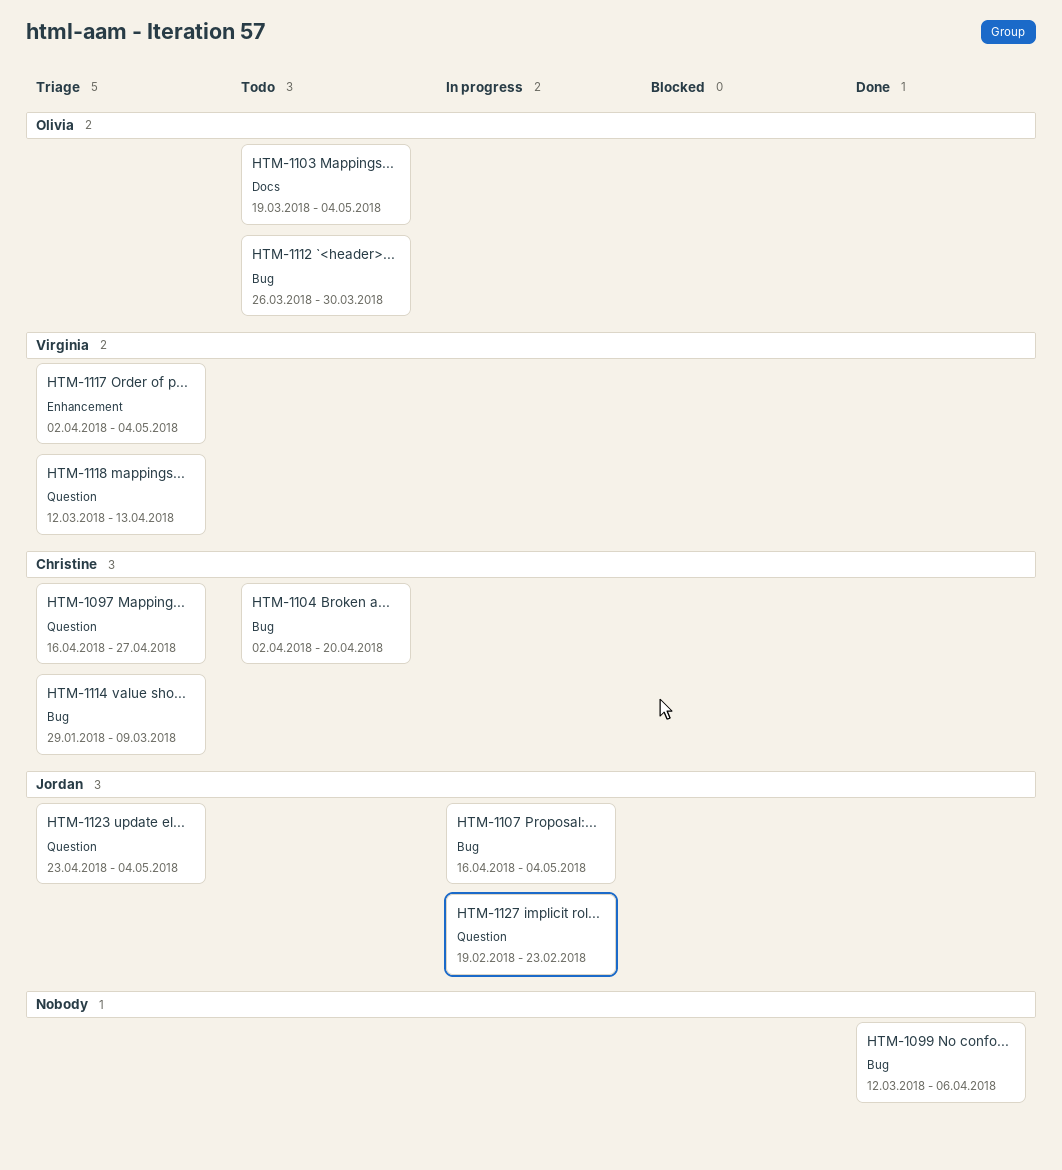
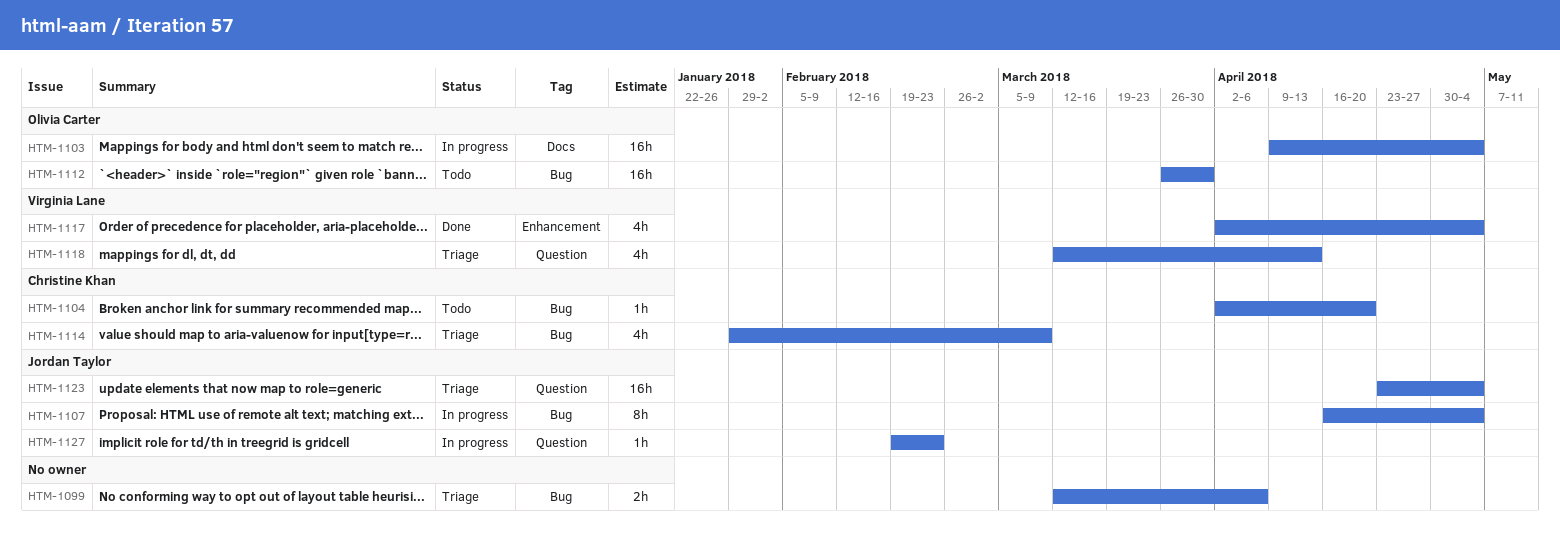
HTM-1097: present -> none
HTM-1099, status: Done -> Triage
HTM-1103, status: Todo -> In progress
HTM-1103, start: Mar 19 -> Apr 9
HTM-1117, status: Triage -> Done

